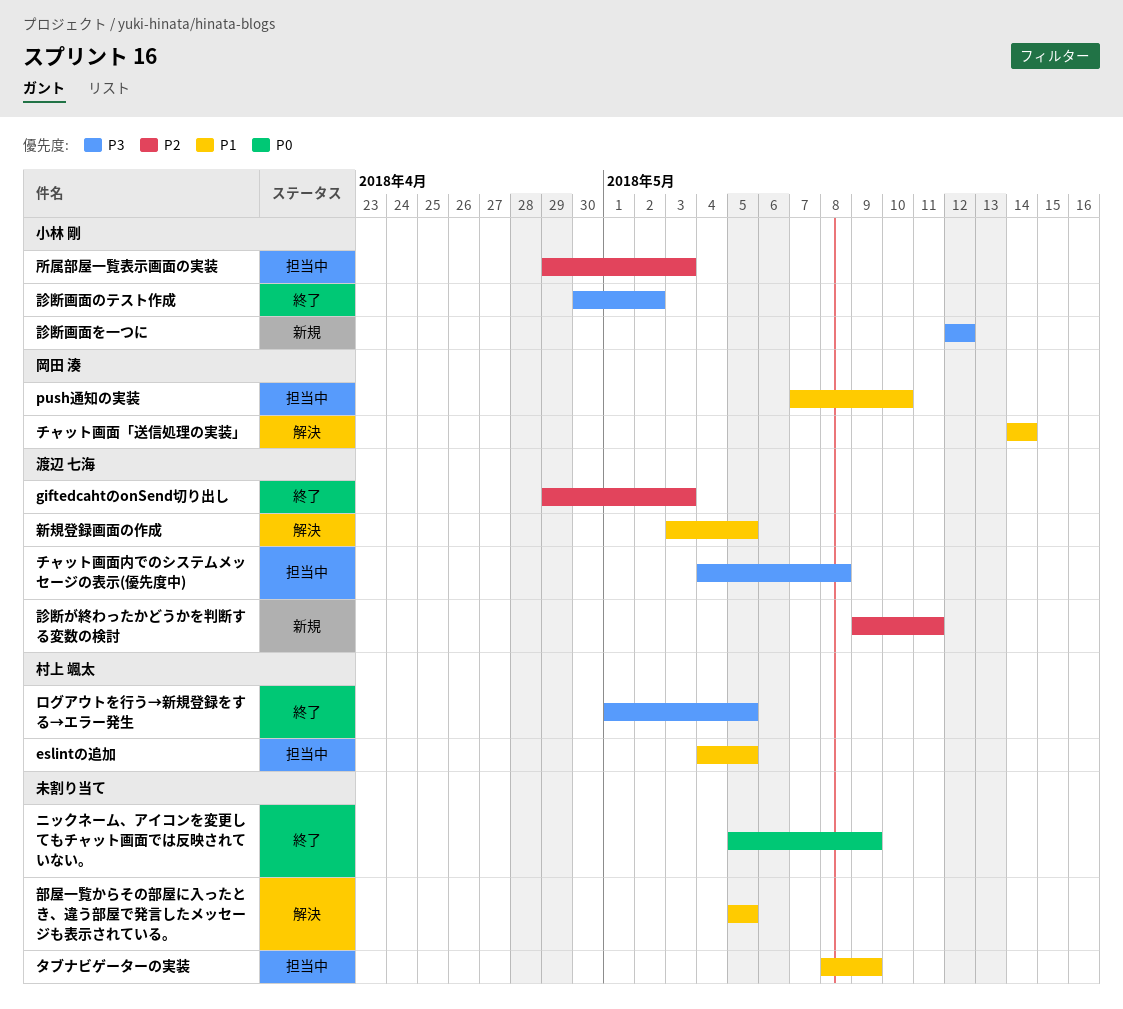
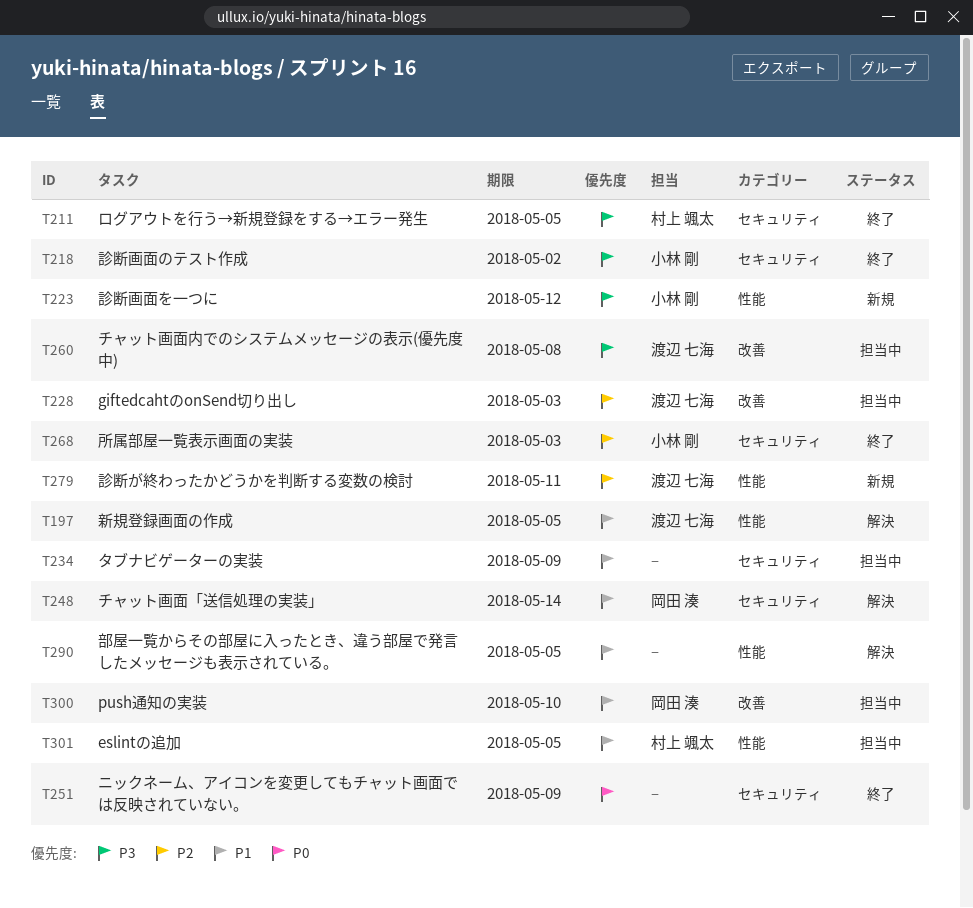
giftedcahtのonSend切り出し, status: 終了 -> 担当中
所属部屋一覧表示画面の実装, status: 担当中 -> 終了

